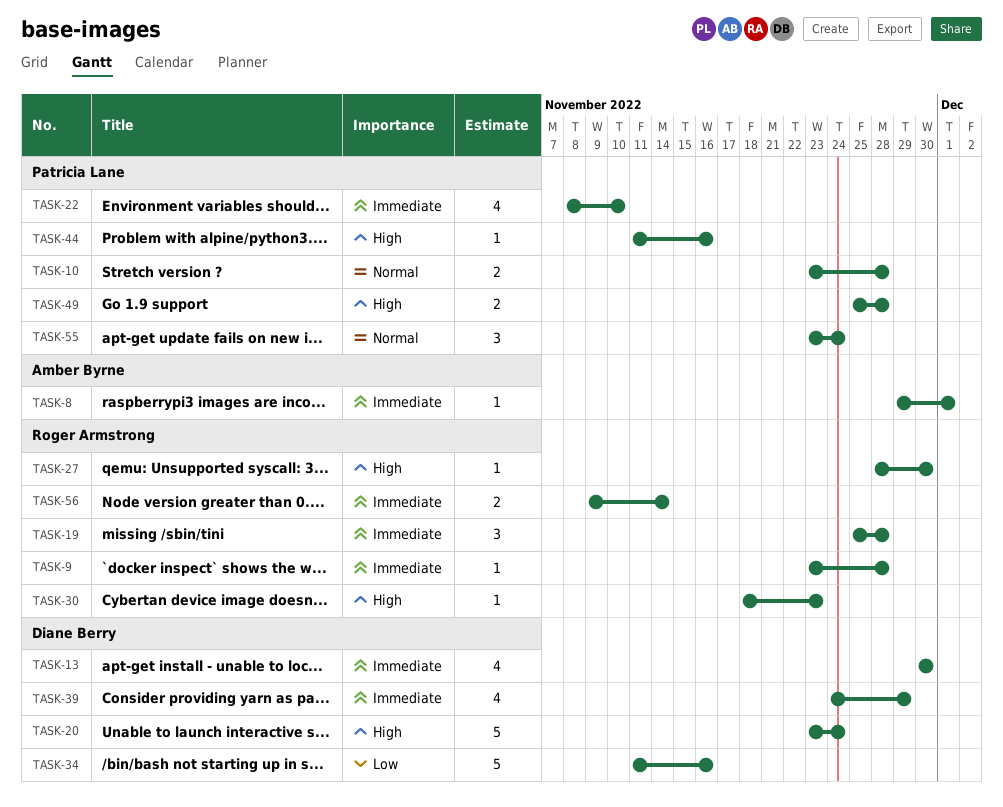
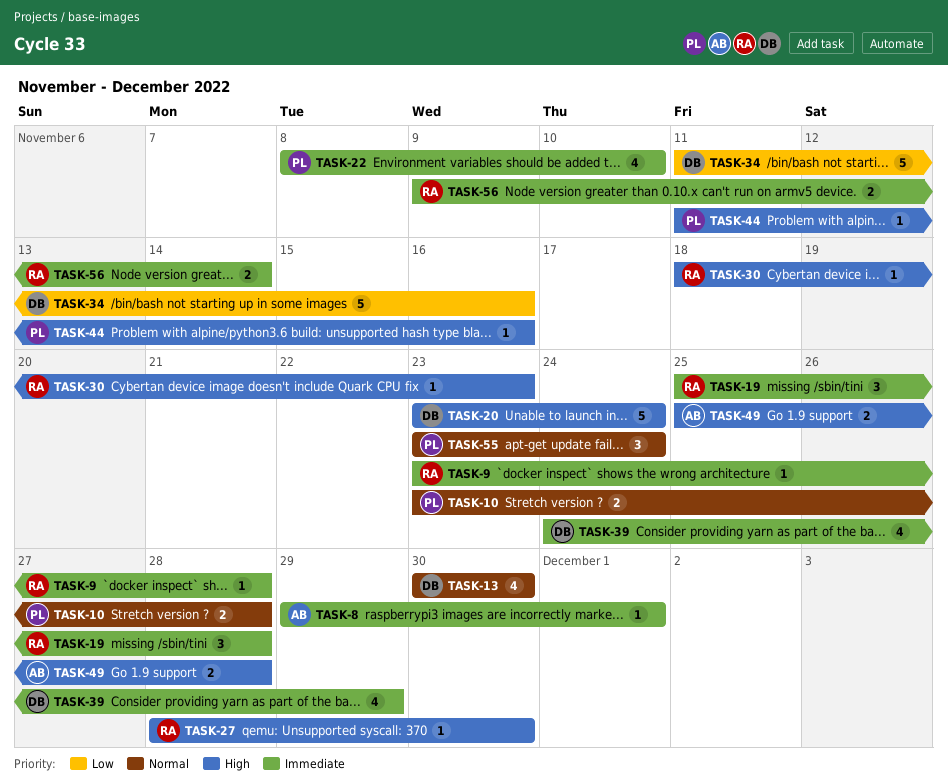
TASK-13, priority: Immediate -> Normal
TASK-49, owner: Patricia Lane -> Amber Byrne

